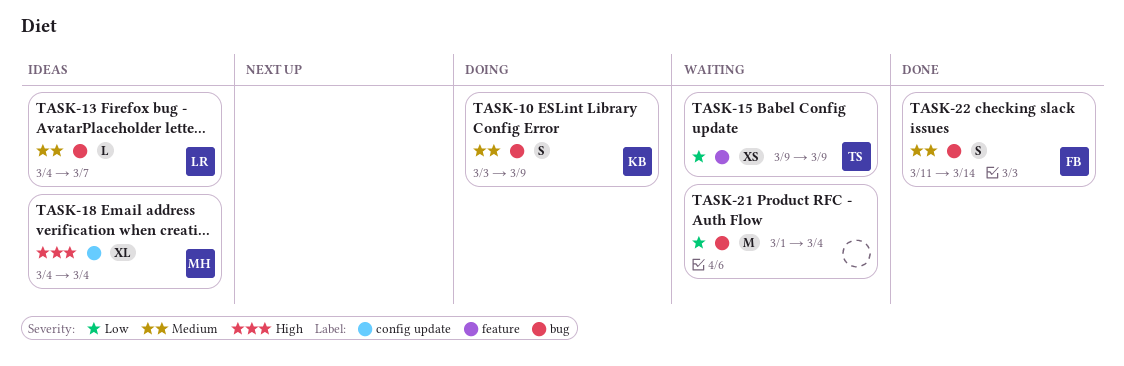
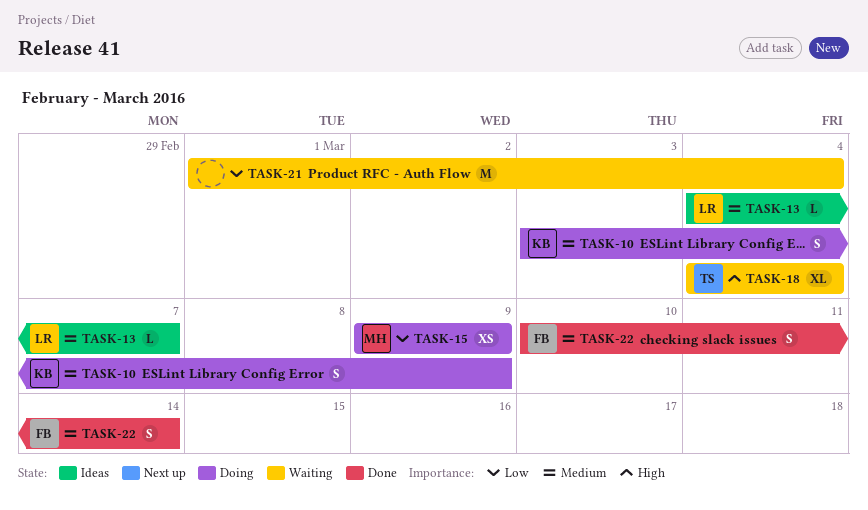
TASK-15, status: Waiting -> Doing
TASK-15, owner: TS -> MH
TASK-18, status: Ideas -> Waiting
TASK-18, owner: MH -> TS
TASK-22, start: Mar 11 -> Mar 10

